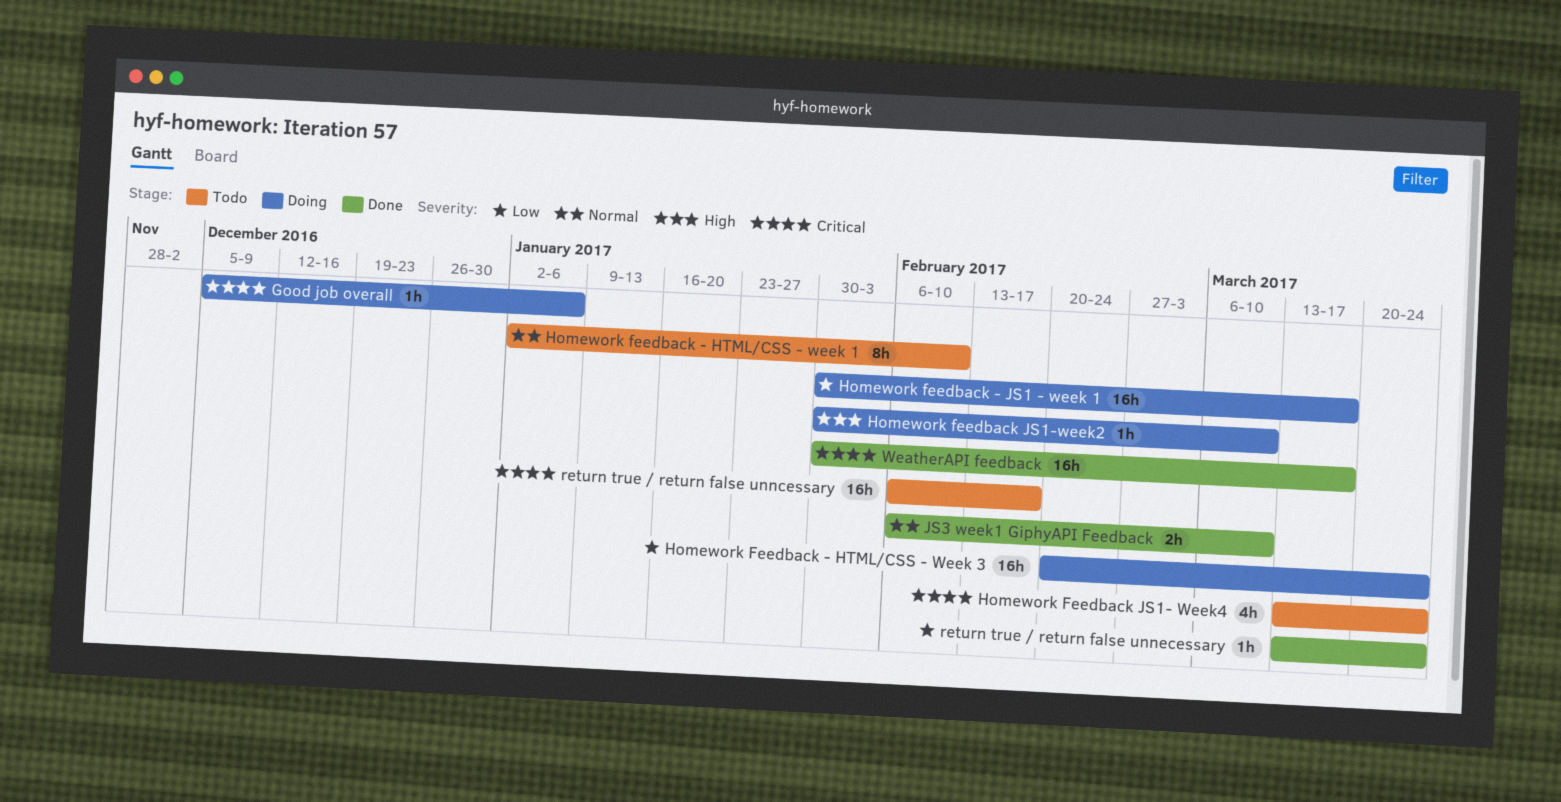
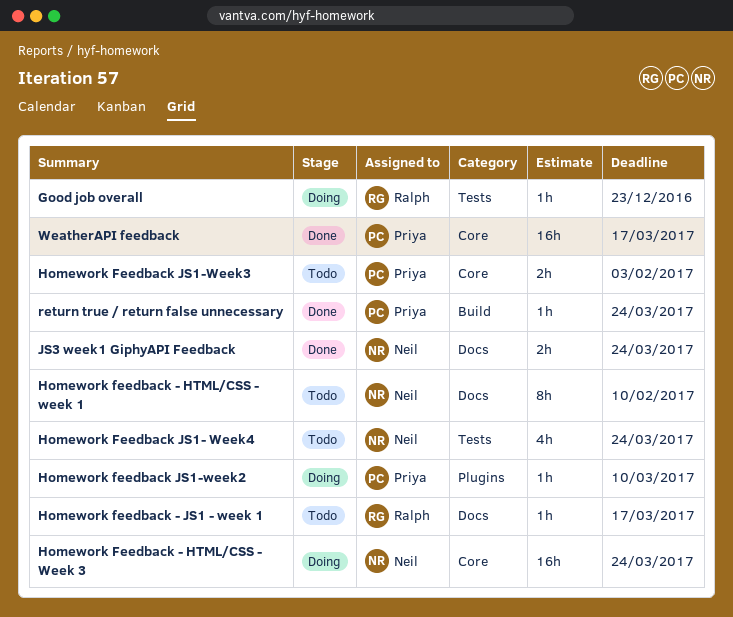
Good job overall, due: Jan 6 -> Dec 23
Homework feedback - JS1 - week 1, status: Doing -> Todo
Homework feedback - JS1 - week 1, estimate: 16h -> 1h
Homework Feedback JS1-Week3: none -> present
JS3 week1 GiphyAPI Feedback, due: Mar 10 -> Mar 24
return true / return false unncessary: present -> none

